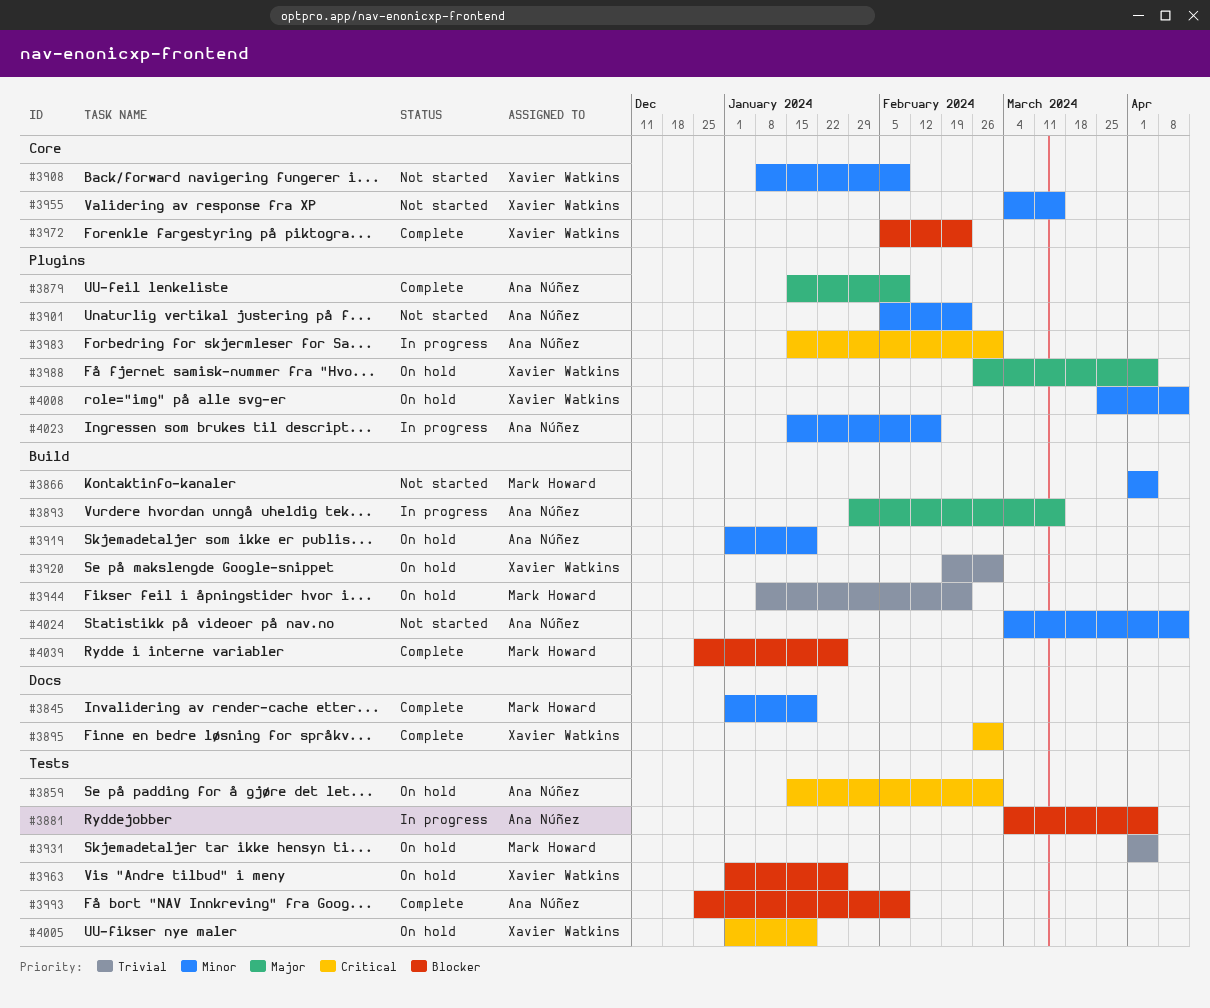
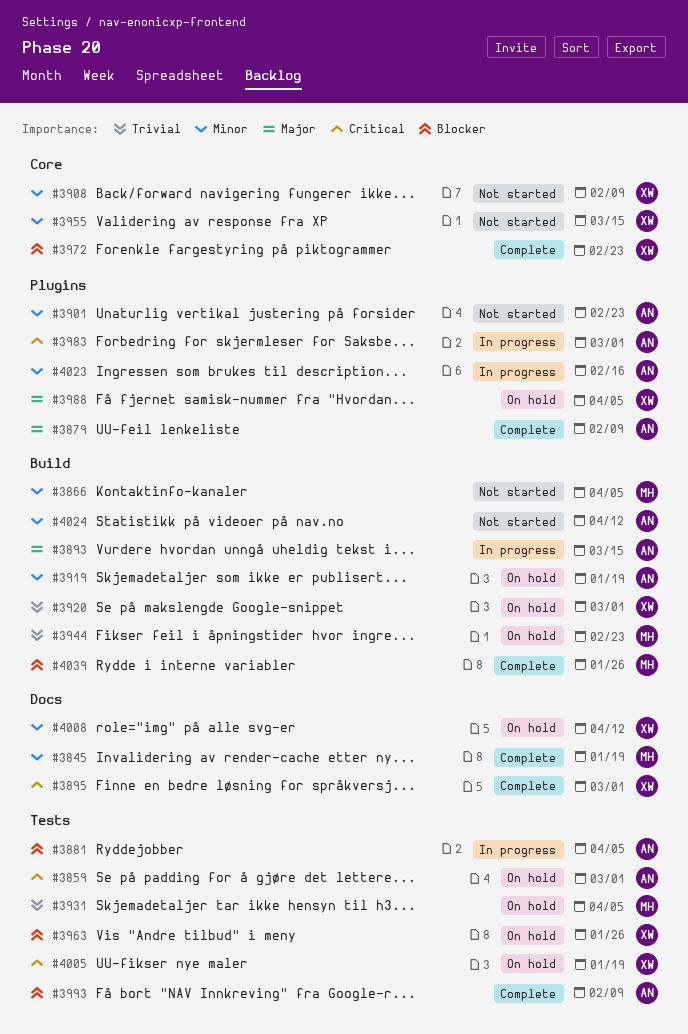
#4008, label: Plugins -> Docs

